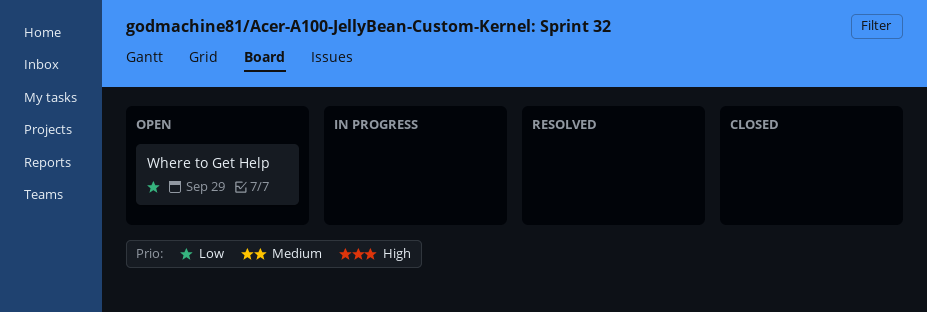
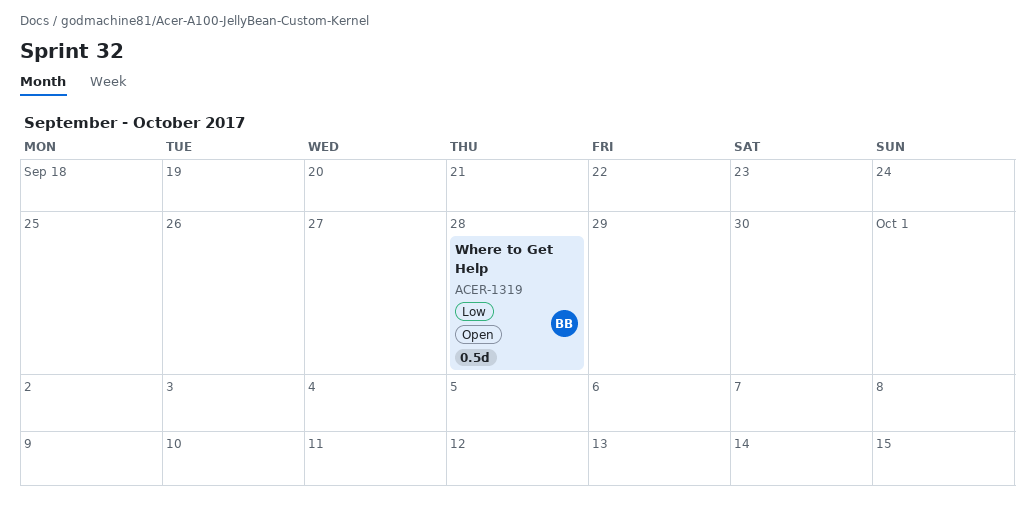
Where to Get Help, due: Sep 29 -> Sep 28

